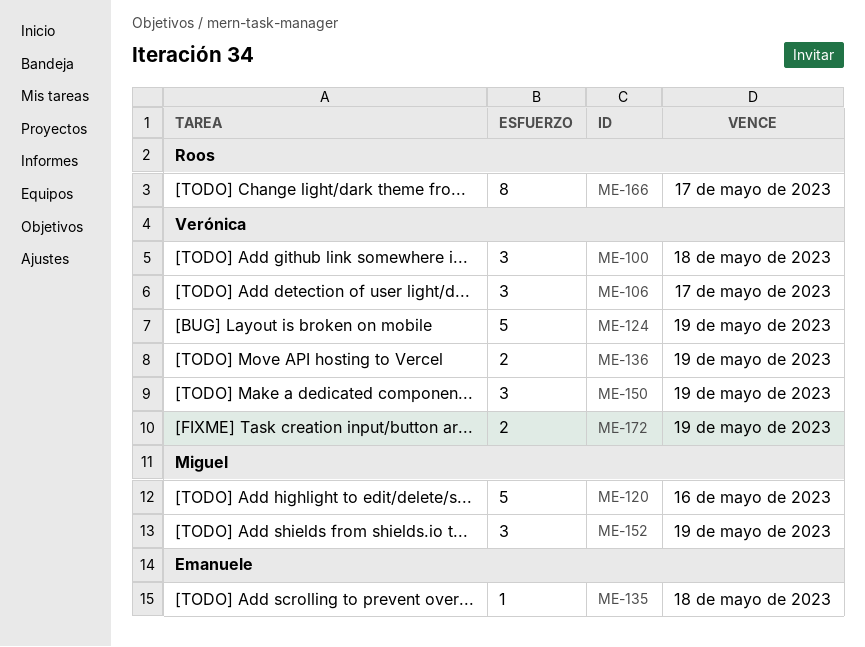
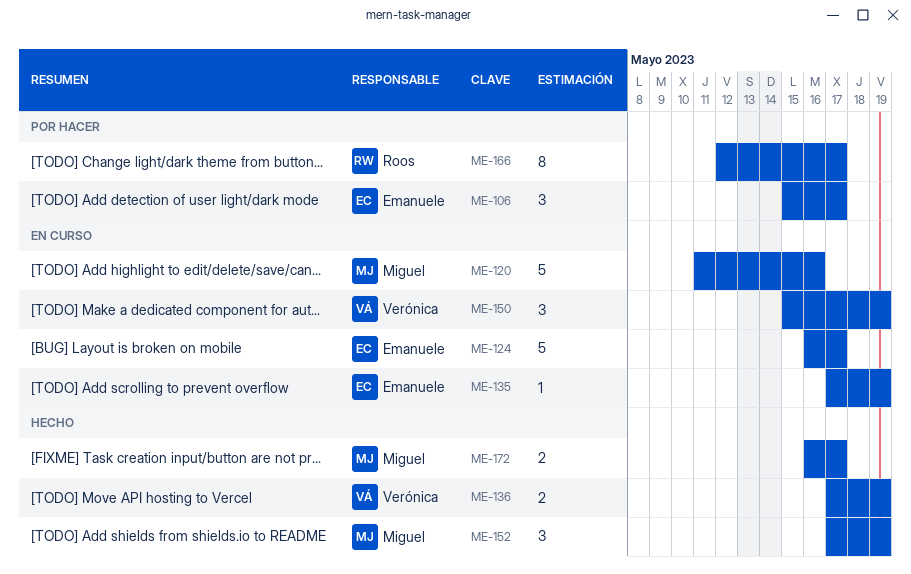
ME-100: present -> none
ME-106, owner: Verónica -> Emanuele
ME-124, owner: Verónica -> Emanuele
ME-124, due: May 19 -> May 17
ME-135, due: May 18 -> May 19
ME-172, owner: Verónica -> Miguel
ME-172, due: May 19 -> May 17

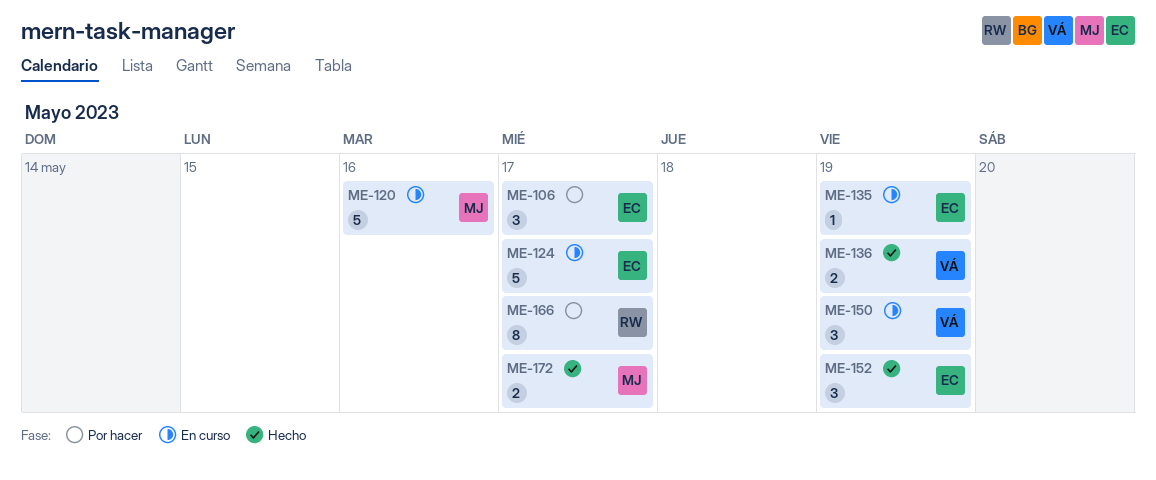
ME-152, owner: Miguel -> Emanuele

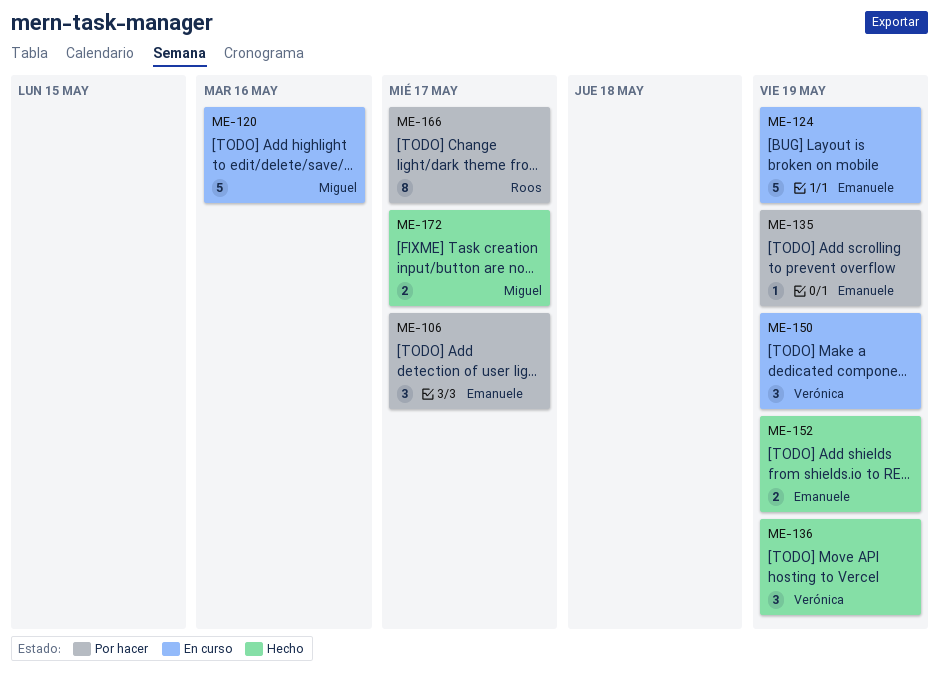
ME-124, due: May 17 -> May 19
ME-135, status: En curso -> Por hacer
ME-136, estimate: 2 -> 3
ME-152, estimate: 3 -> 2

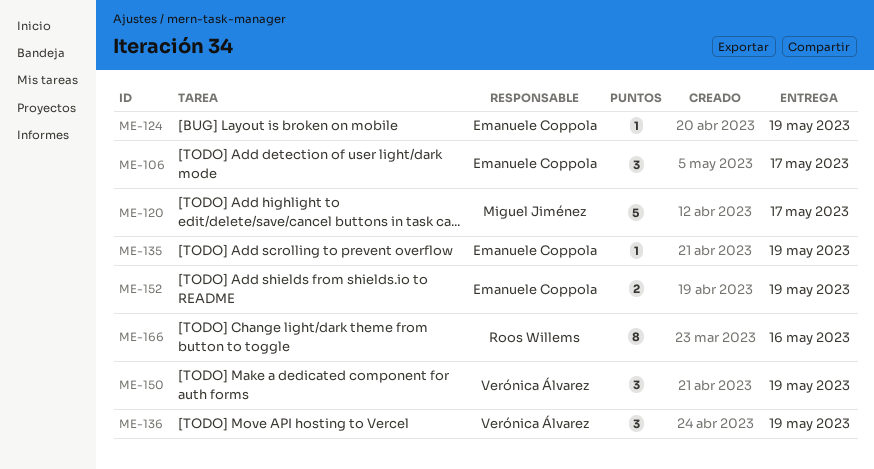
ME-120, due: May 16 -> May 17
ME-124, estimate: 5 -> 1
ME-166, due: May 17 -> May 16
ME-172: present -> none

